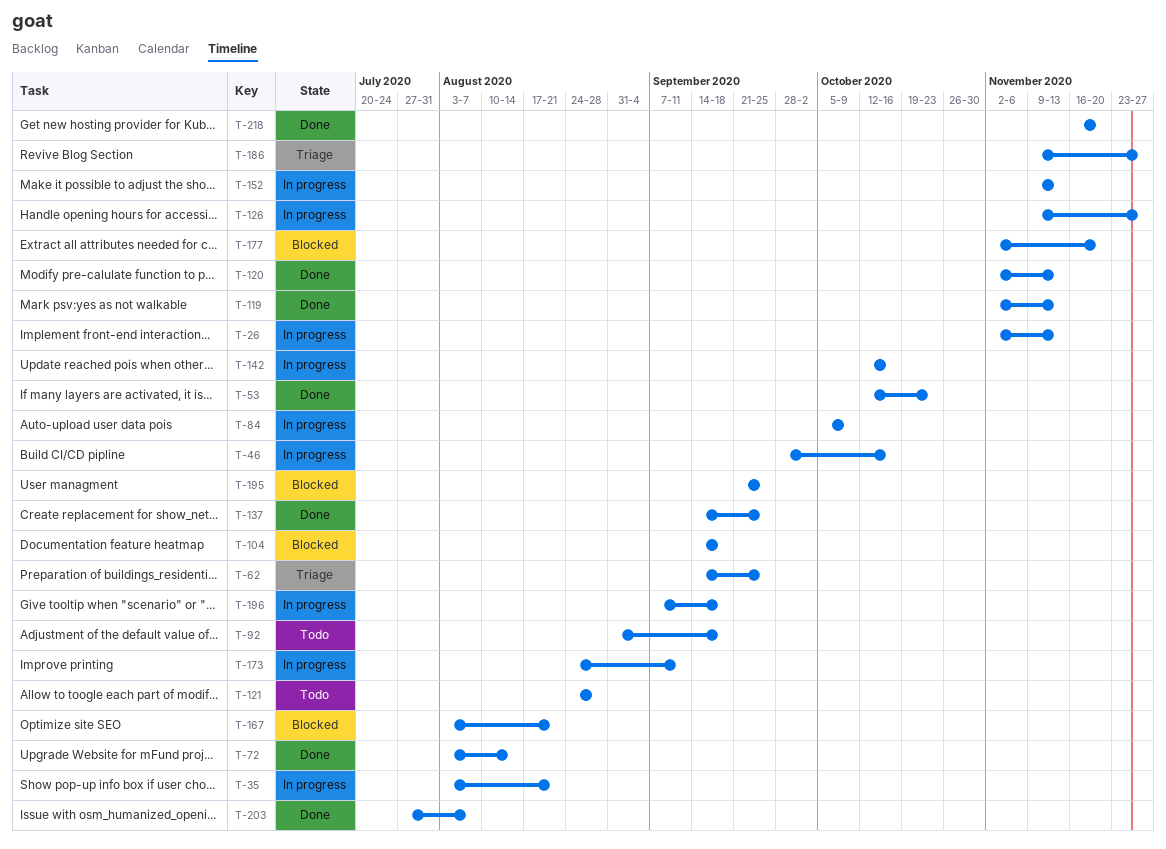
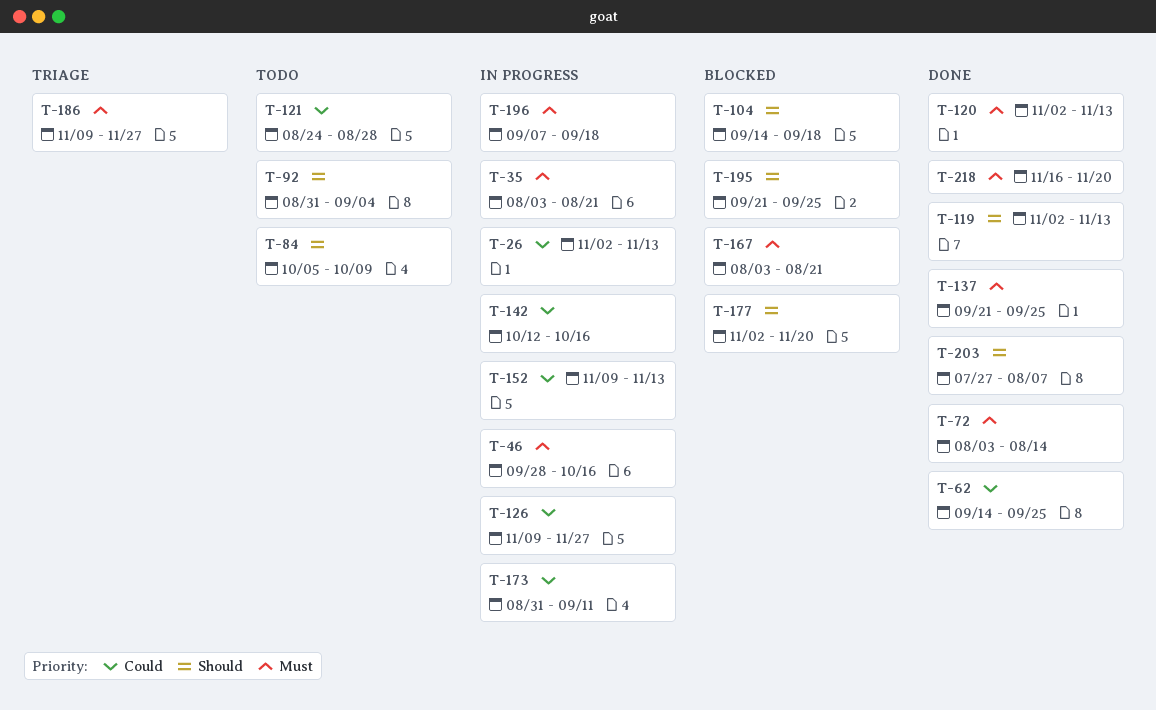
T-53: present -> none
T-62, status: Triage -> Done
T-84, status: In progress -> Todo
T-92, due: Sep 18 -> Sep 4
T-137, start: Sep 14 -> Sep 21
T-173, start: Aug 24 -> Aug 31

